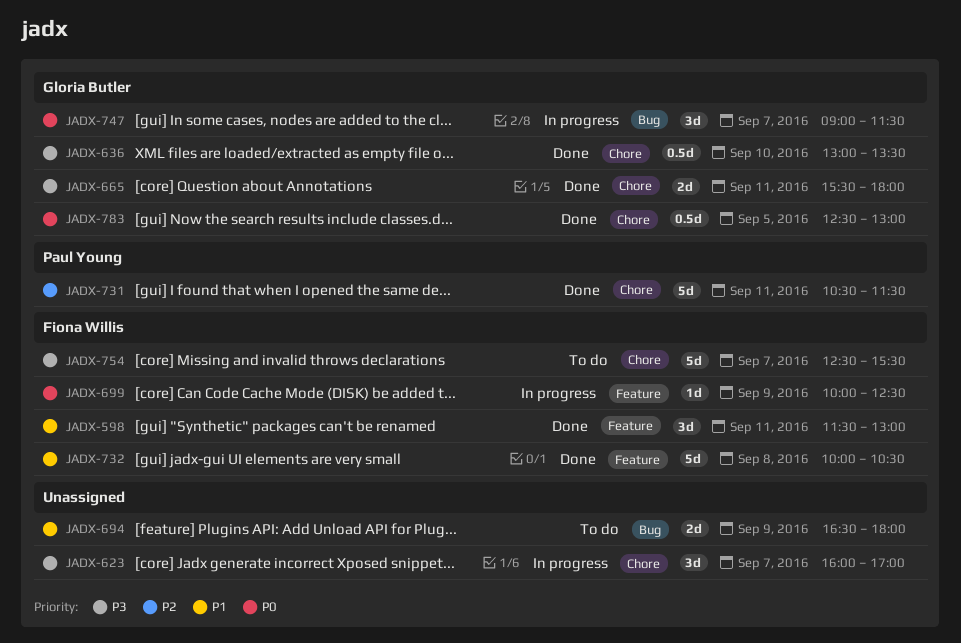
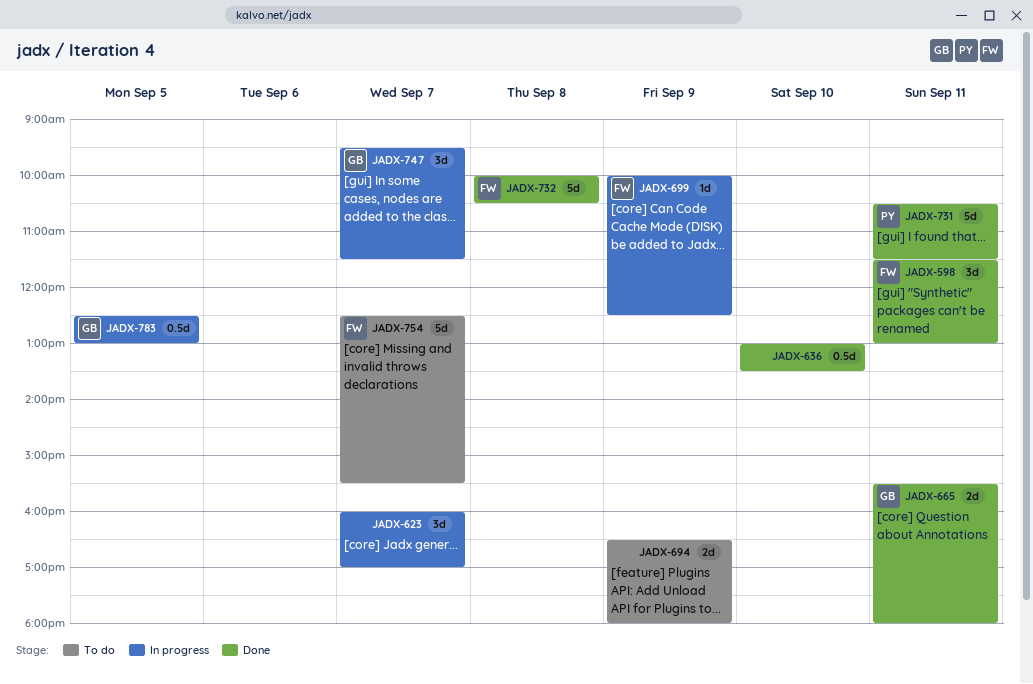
JADX-636, owner: Gloria Butler -> none
JADX-747, begins: 09:00 -> 09:30
JADX-783, status: Done -> In progress

